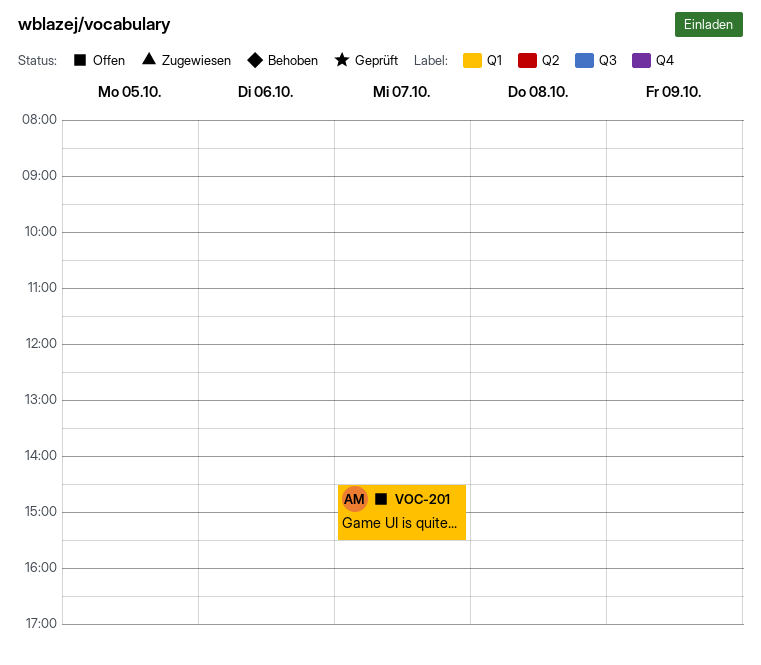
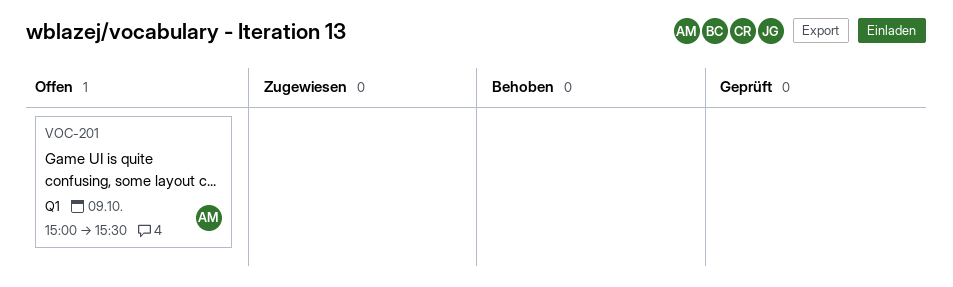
VOC-201, day: Oct 7 -> Oct 9
VOC-201, begins: 14:30 -> 15:00

